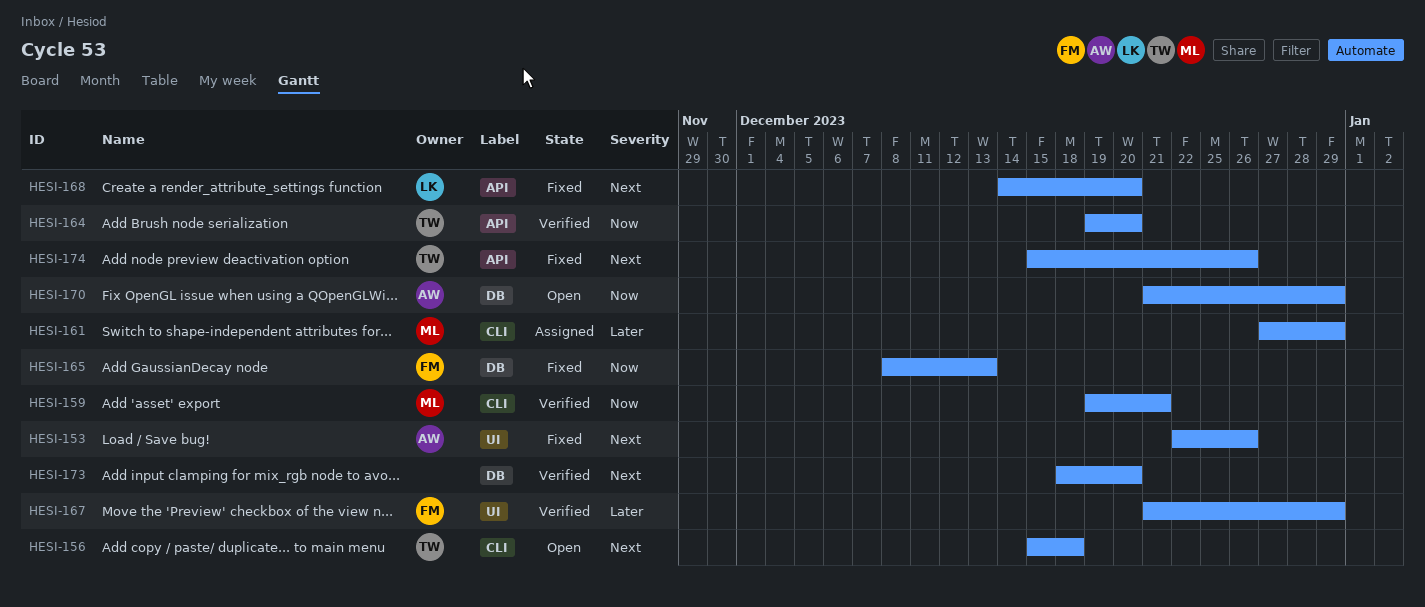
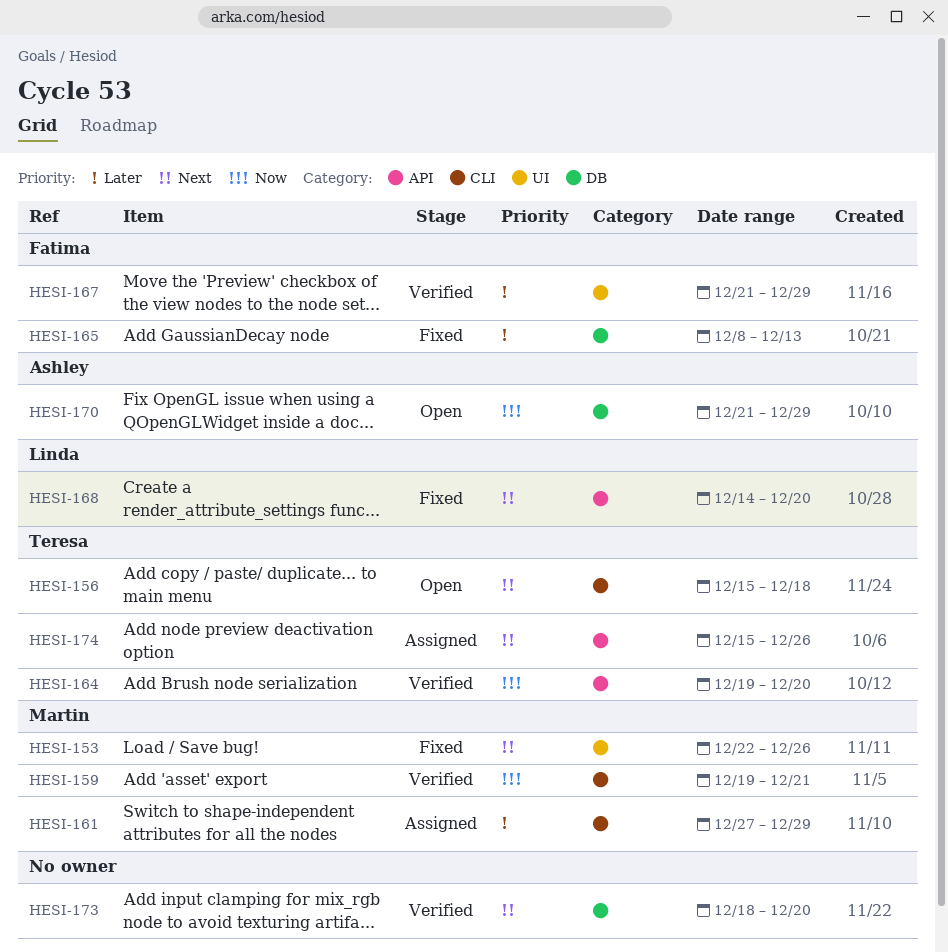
HESI-153, owner: Ashley -> Martin
HESI-165, priority: Now -> Later
HESI-174, status: Fixed -> Assigned

